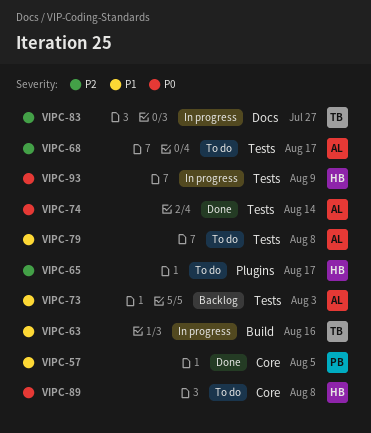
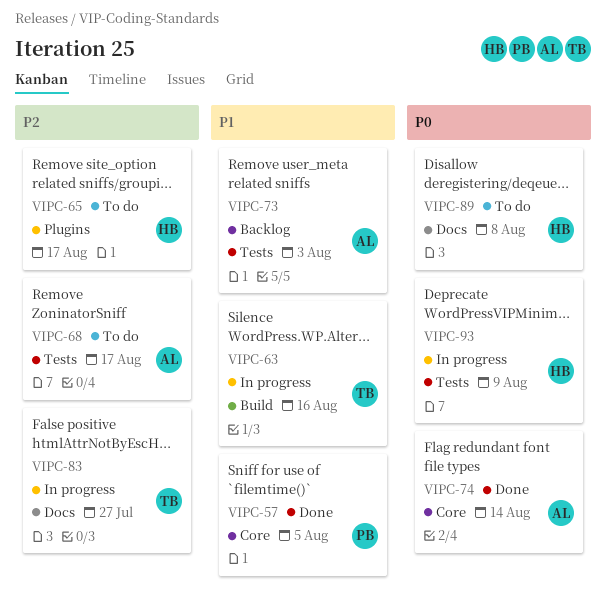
VIPC-74, label: Tests -> Core
VIPC-79: present -> none
VIPC-89, label: Core -> Docs

